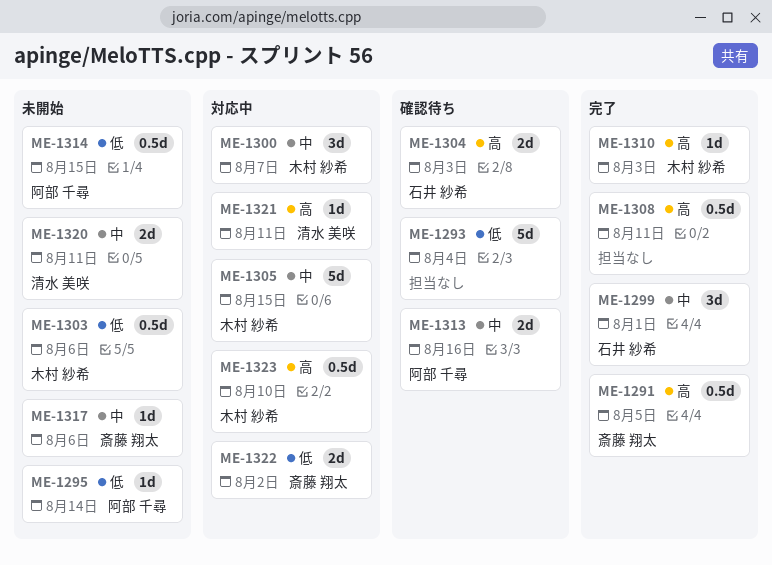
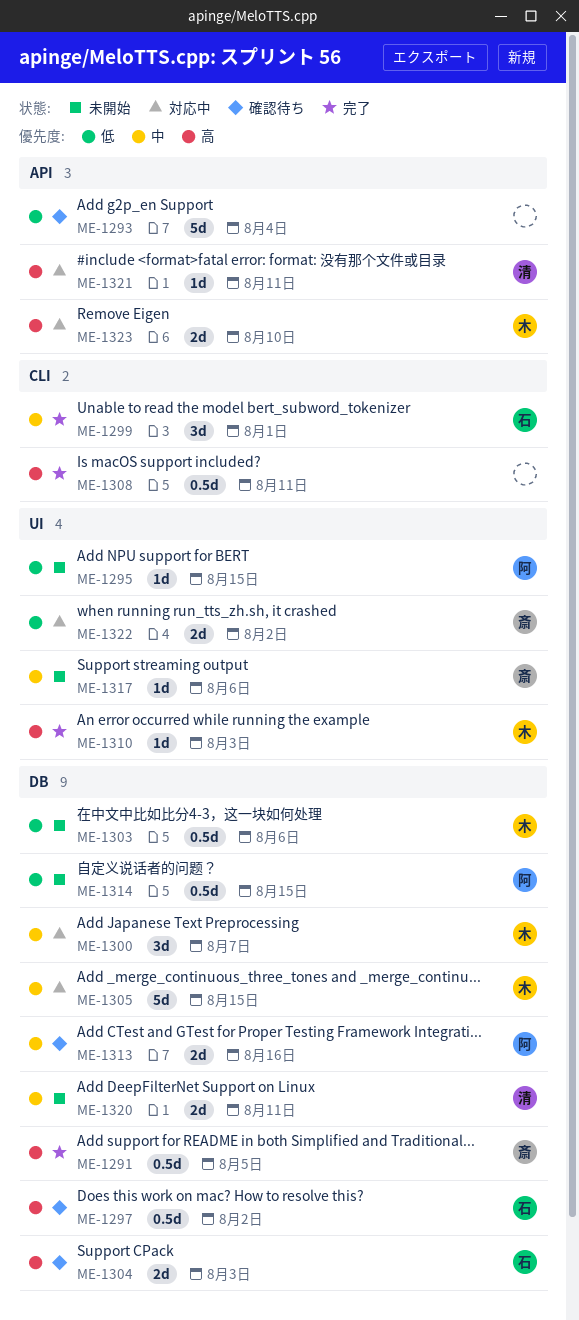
ME-1295, due: Aug 14 -> Aug 15
ME-1297: none -> present
ME-1323, estimate: 0.5d -> 2d

